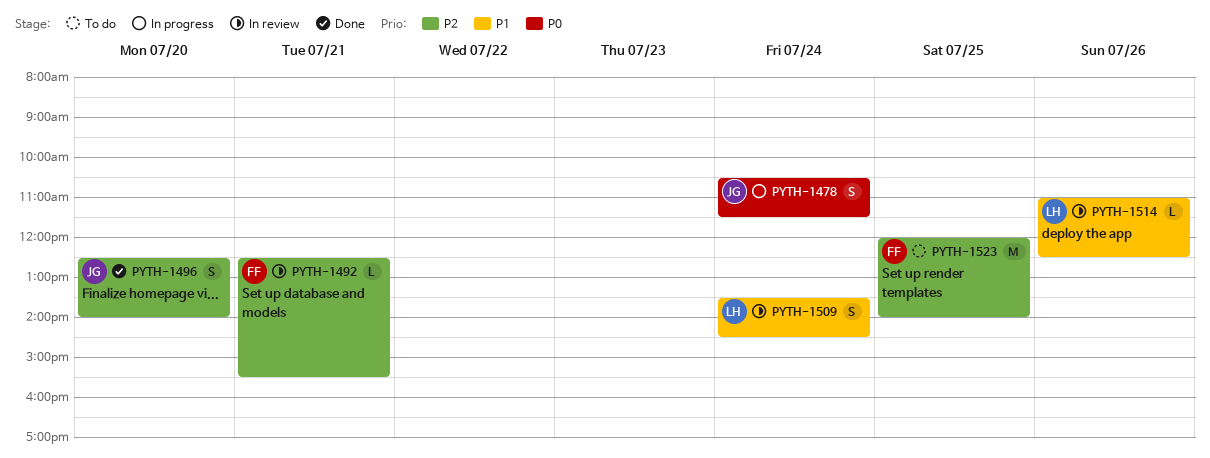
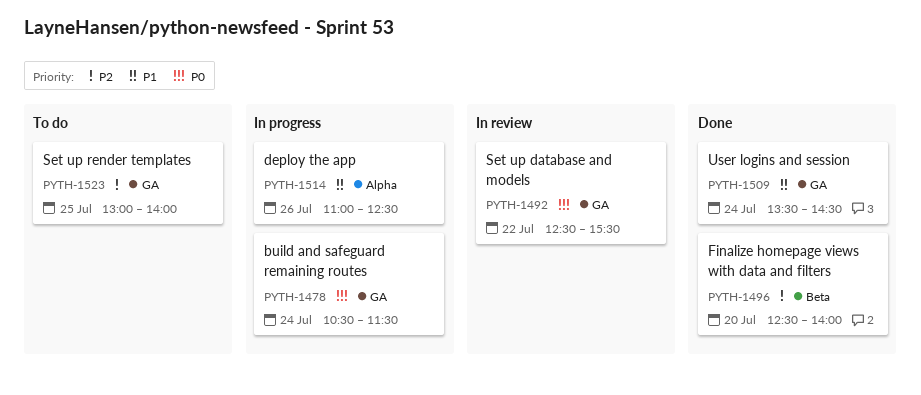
PYTH-1492, priority: P2 -> P0
PYTH-1492, day: Jul 21 -> Jul 22
PYTH-1509, status: In review -> Done
PYTH-1514, status: In review -> In progress
PYTH-1523, begins: 12:00 -> 13:00

